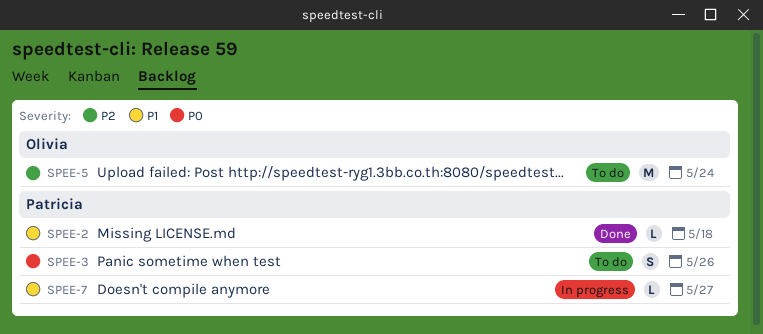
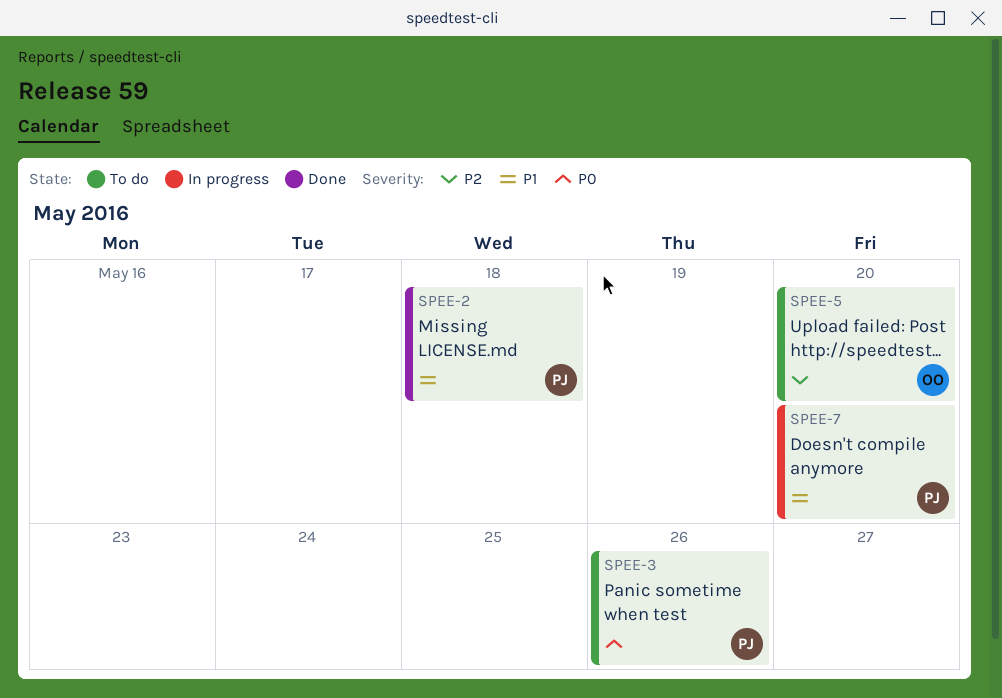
SPEE-5, due: May 24 -> May 20
SPEE-7, due: May 27 -> May 20

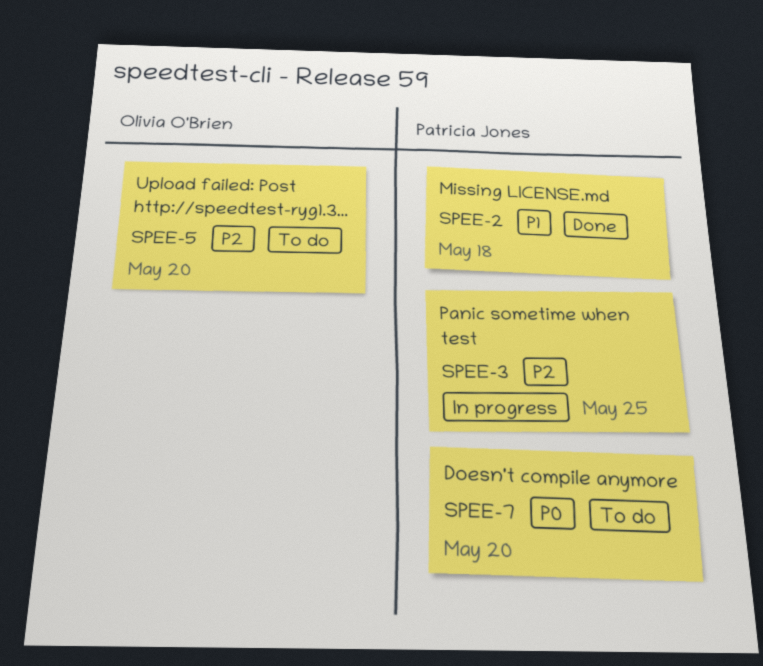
SPEE-3, status: To do -> In progress
SPEE-3, priority: P0 -> P2
SPEE-3, due: May 26 -> May 25
SPEE-7, status: In progress -> To do
SPEE-7, priority: P1 -> P0

